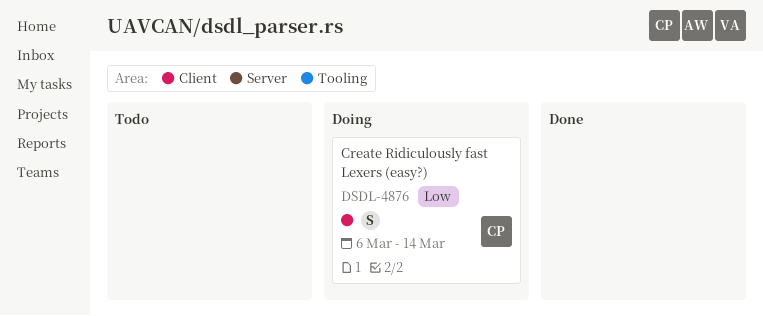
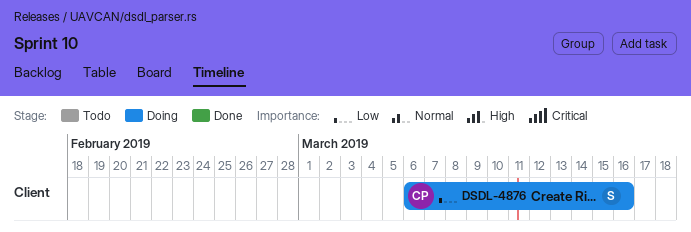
DSDL-4876, due: Mar 14 -> Mar 16

